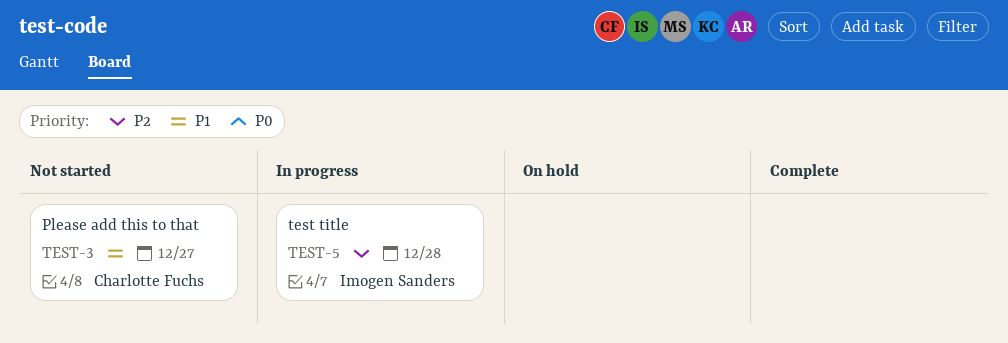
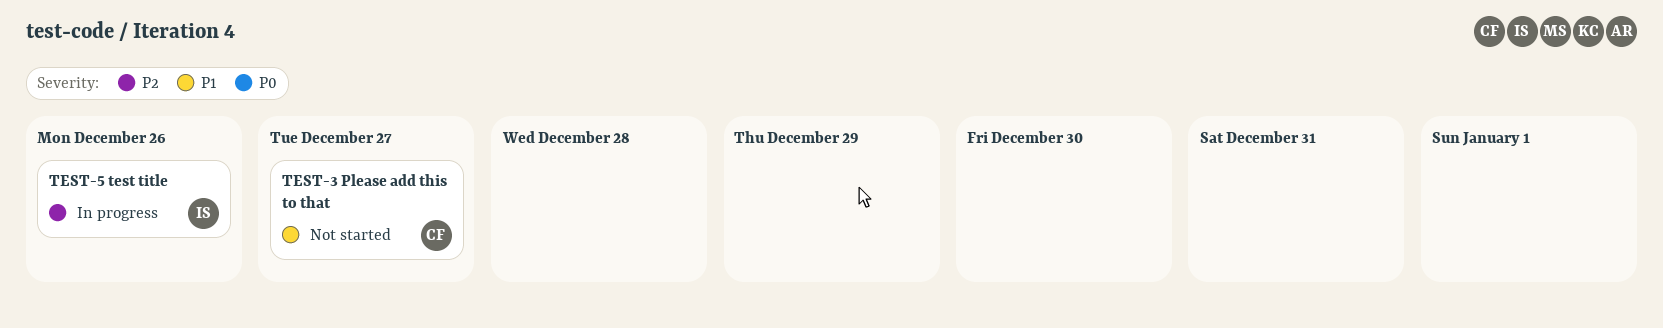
TEST-5, due: Dec 28 -> Dec 26

